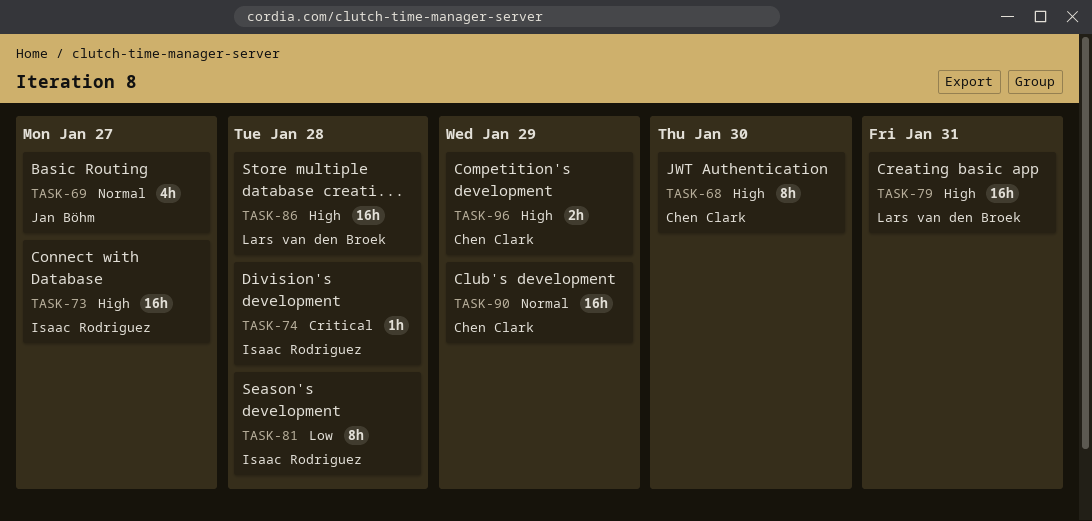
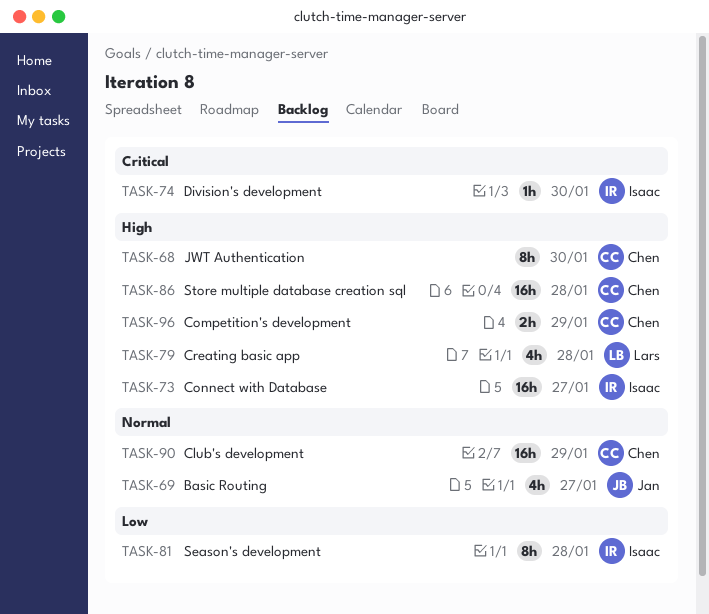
TASK-74, due: Jan 28 -> Jan 30
TASK-79, estimate: 16h -> 4h
TASK-79, due: Jan 31 -> Jan 28
TASK-86, owner: Lars van den Broek -> Chen Clark

